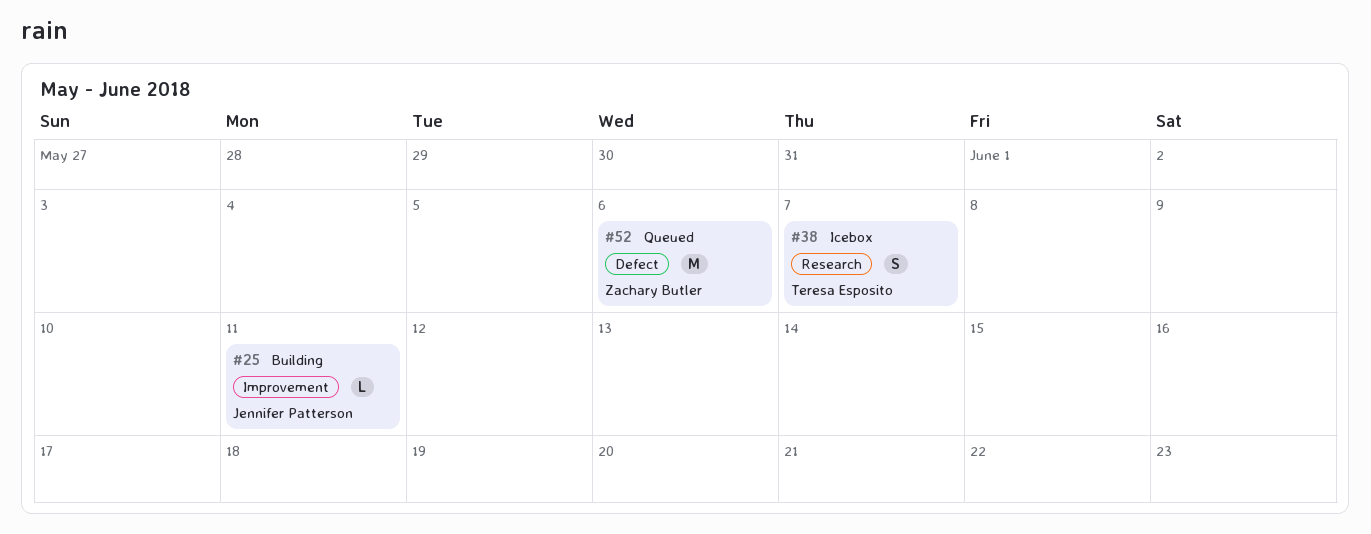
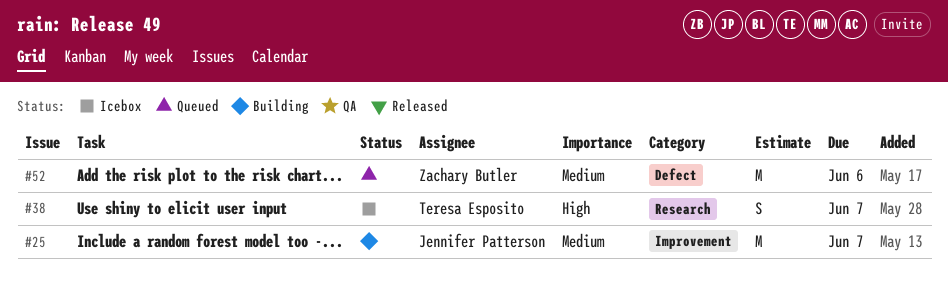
#25, estimate: L -> M
#25, due: Jun 11 -> Jun 7

